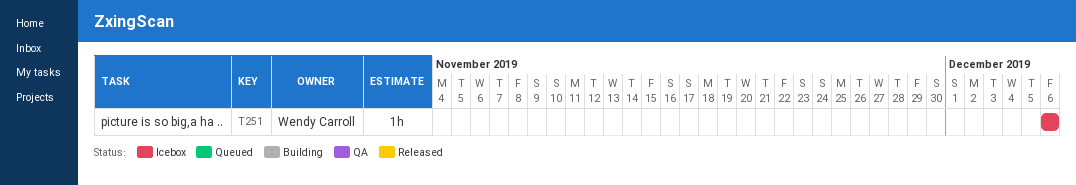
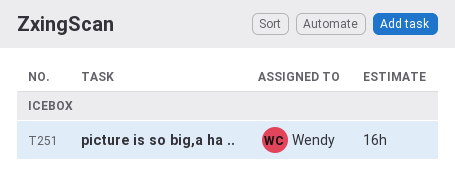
T251, estimate: 1h -> 16h

